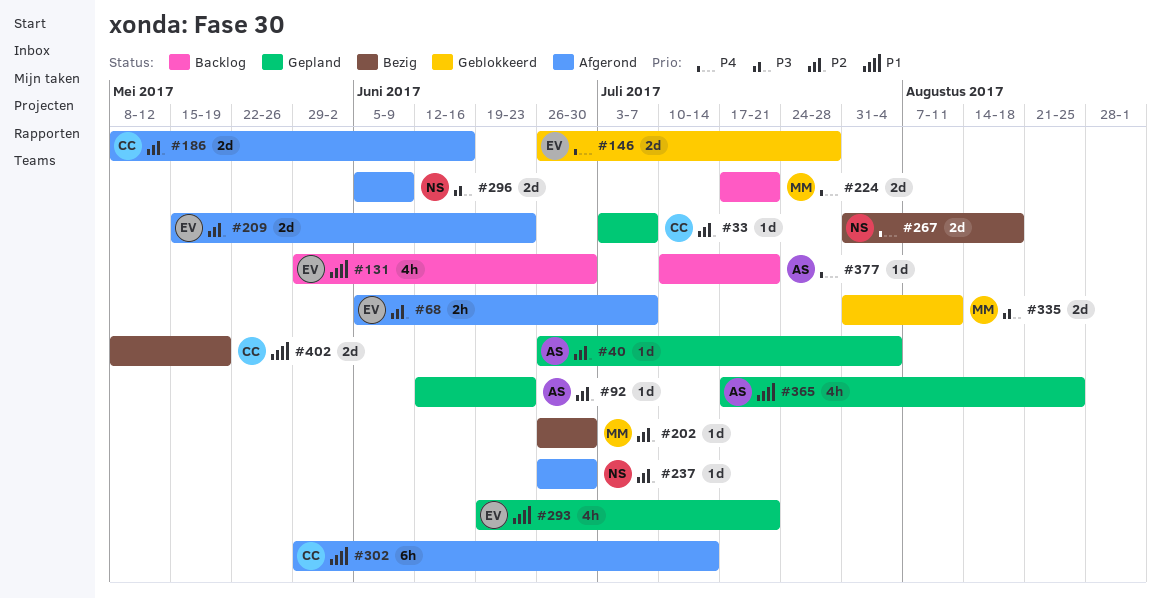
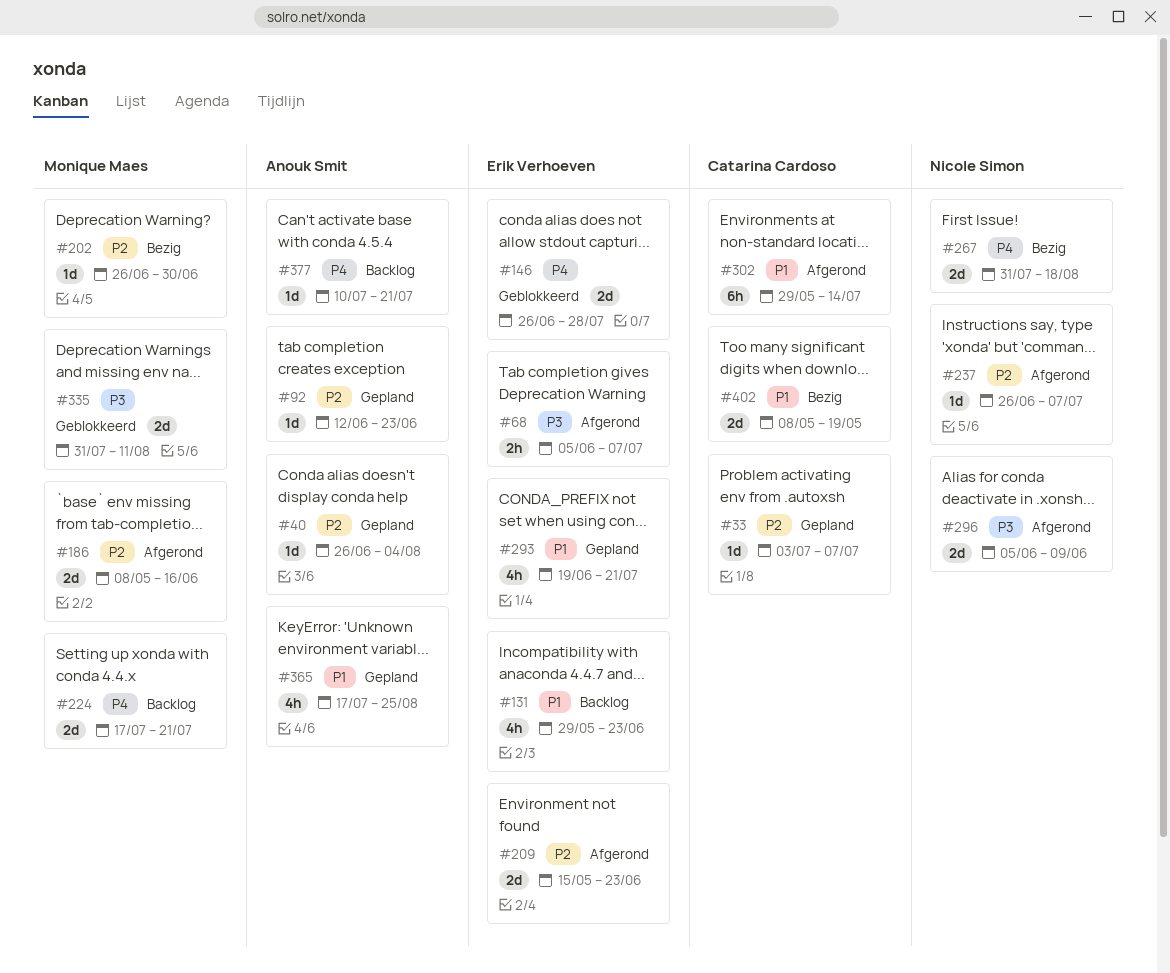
#68, priority: P2 -> P3
#131, due: Jun 30 -> Jun 23
#186, owner: Catarina Cardoso -> Monique Maes
#237, due: Jun 30 -> Jul 7

